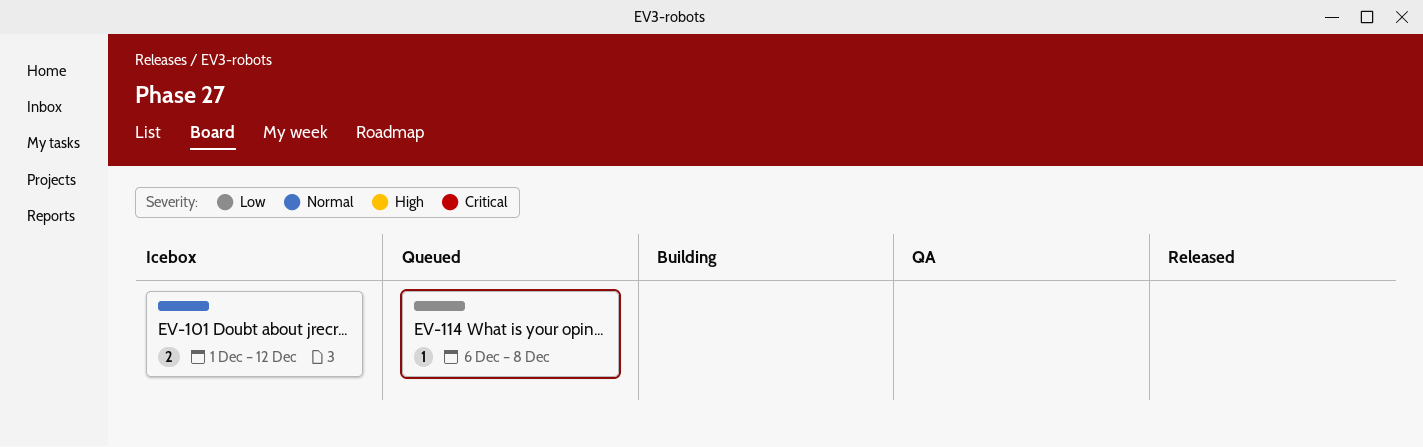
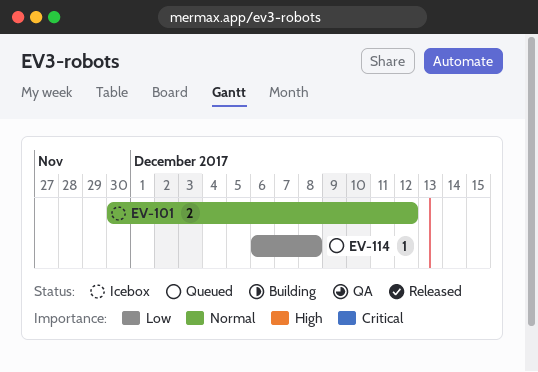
EV-101, start: Dec 1 -> Nov 30

